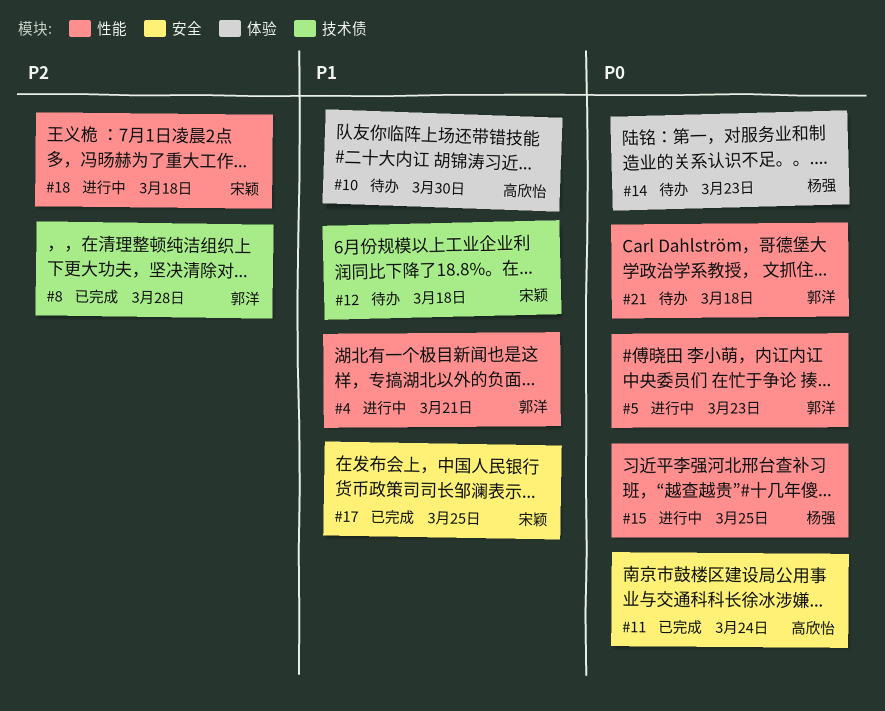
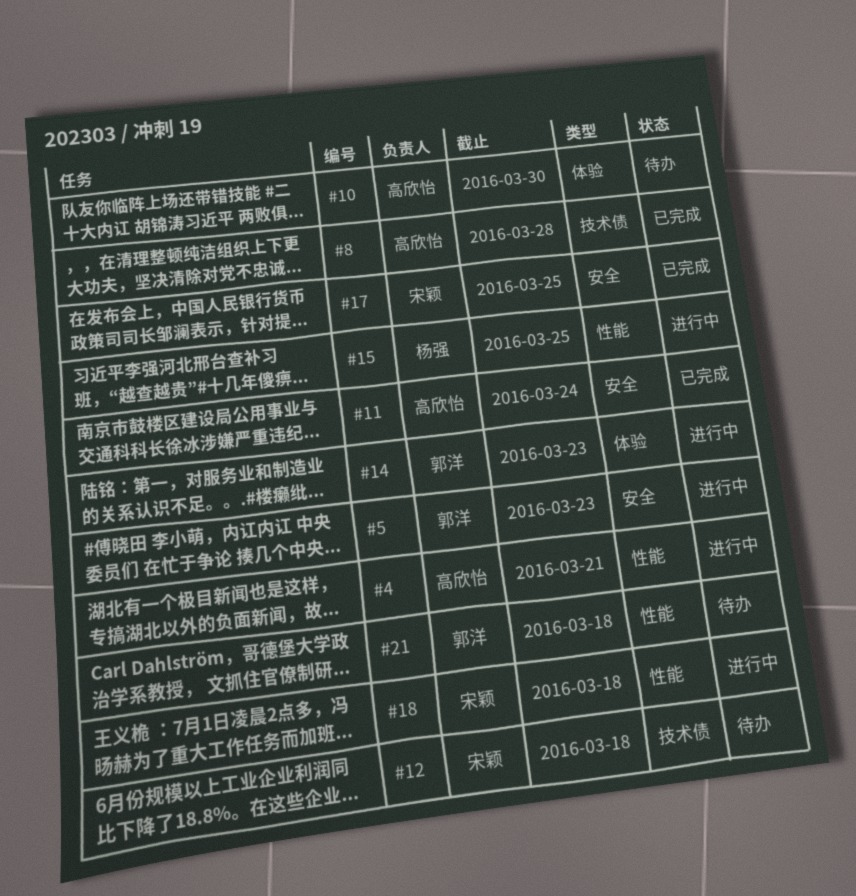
#4, owner: 郭洋 -> 高欣怡
#5, label: 性能 -> 安全
#8, owner: 郭洋 -> 高欣怡
#14, status: 待办 -> 进行中
#14, owner: 杨强 -> 郭洋

